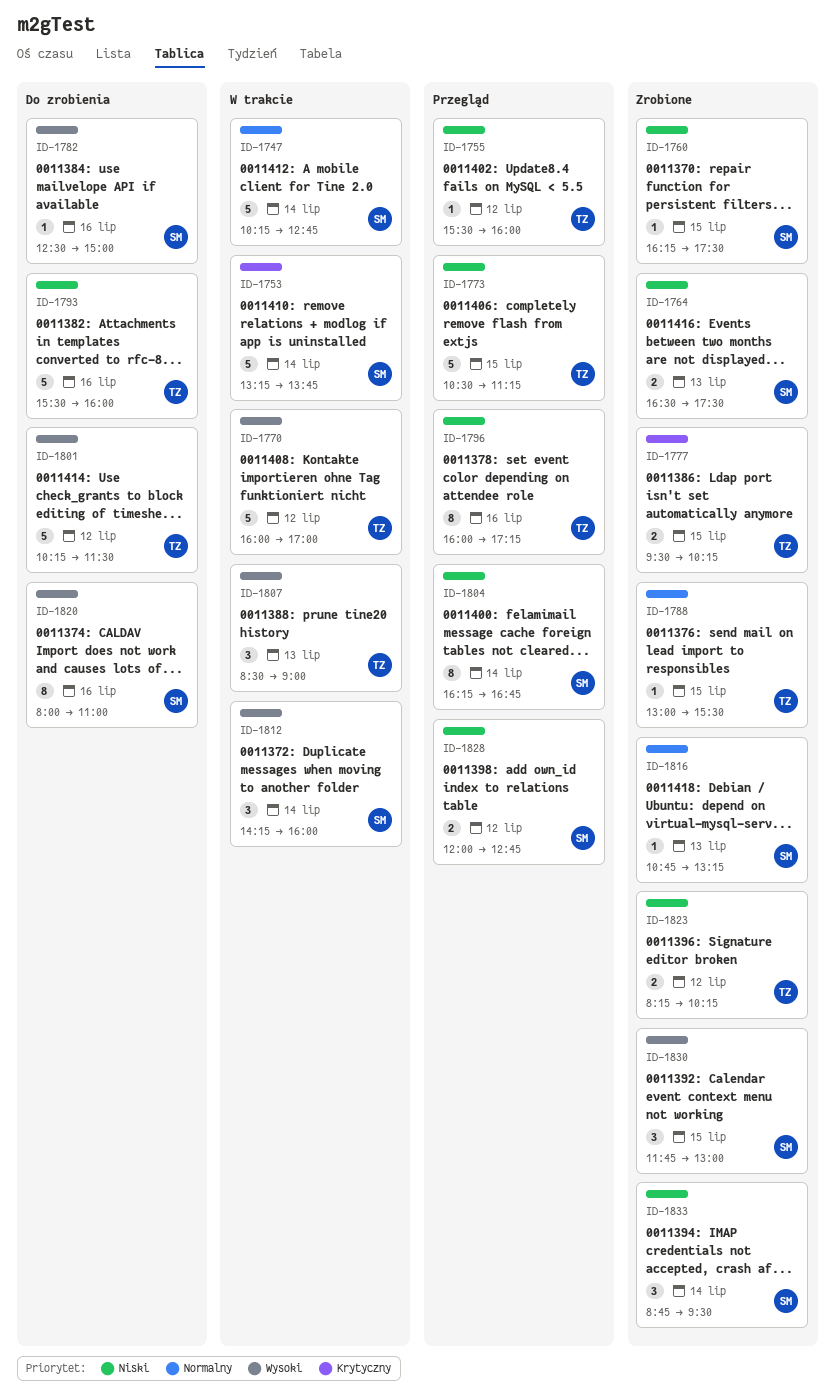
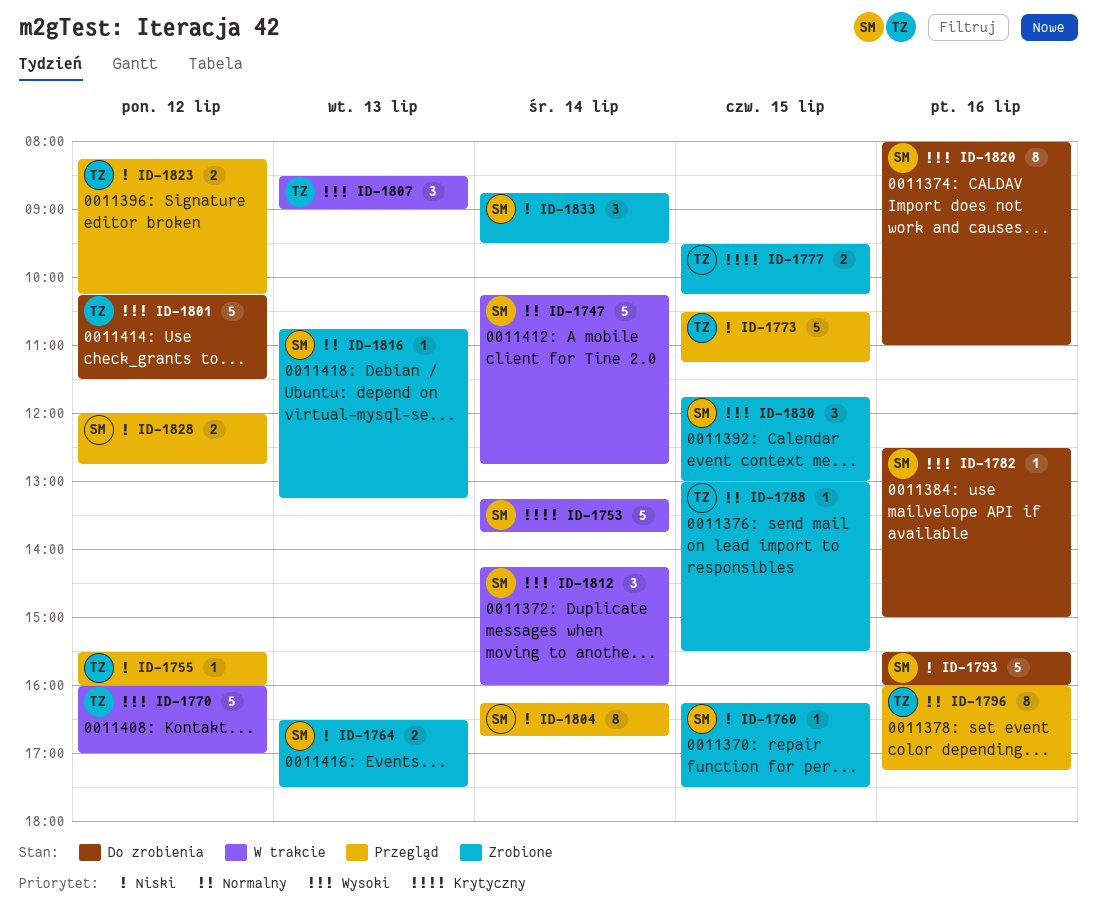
ID-1793, owner: TZ -> SM
ID-1796, priority: Niski -> Normalny
ID-1823, status: Zrobione -> Przegląd

